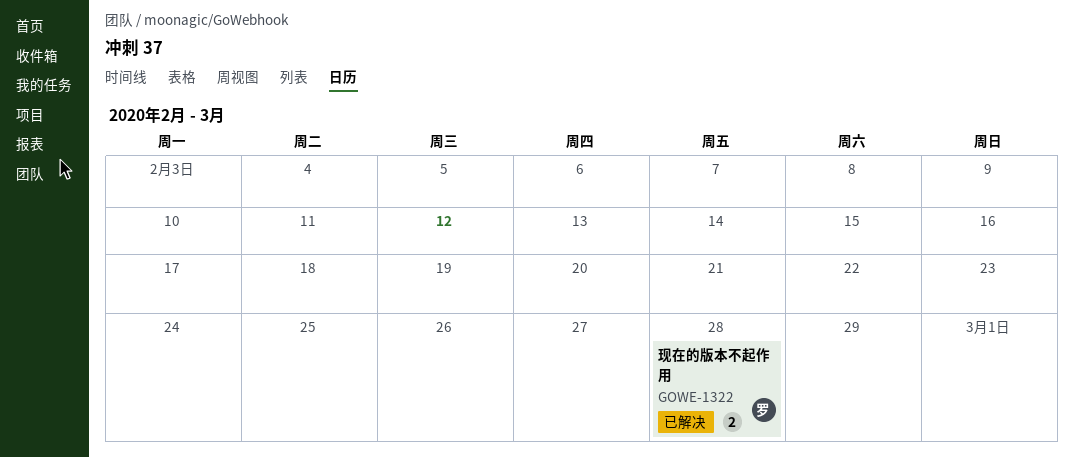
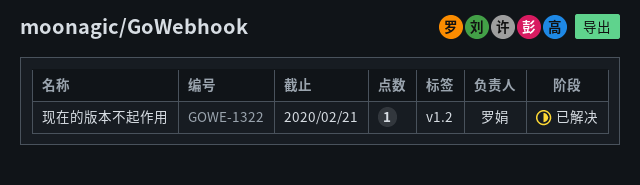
GOWE-1322, estimate: 2 -> 1
GOWE-1322, due: Feb 28 -> Feb 21

